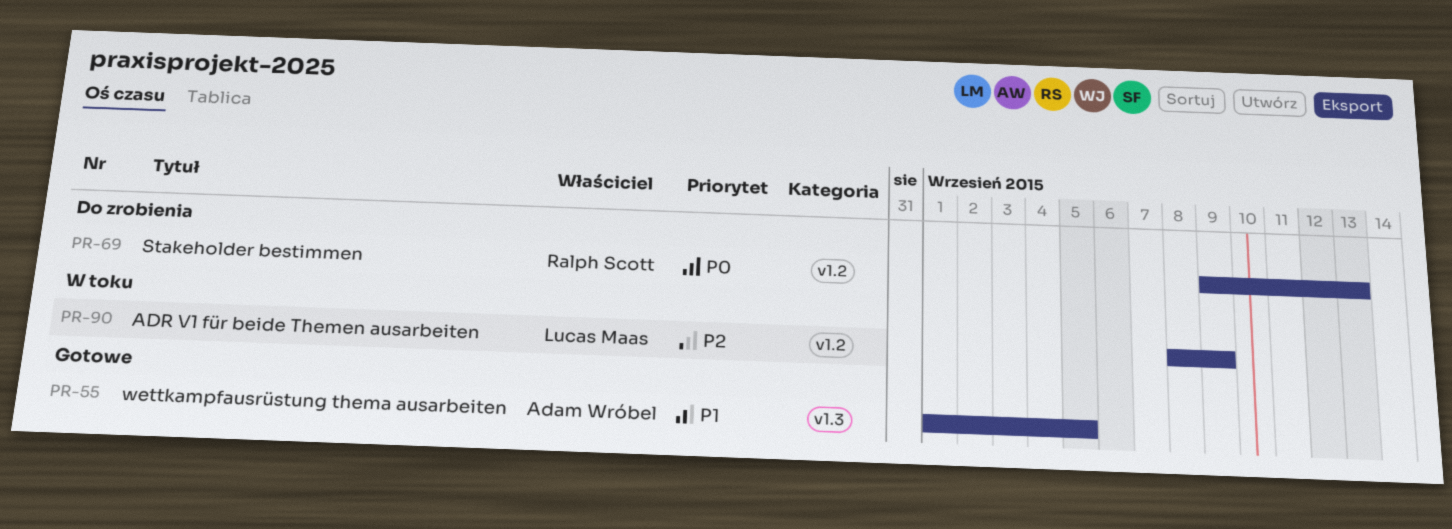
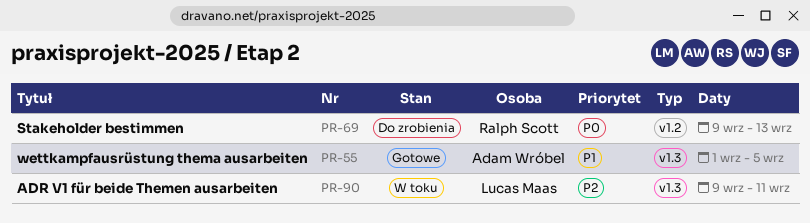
PR-90, label: v1.2 -> v1.3
PR-90, start: Sep 8 -> Sep 9
PR-90, due: Sep 9 -> Sep 11

